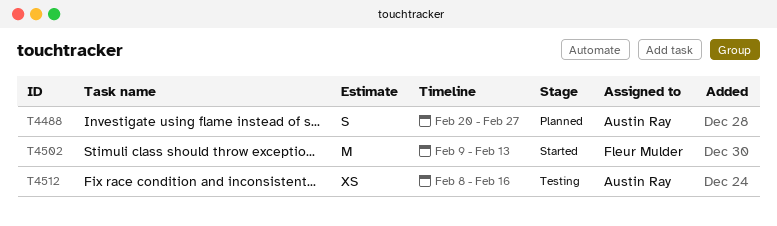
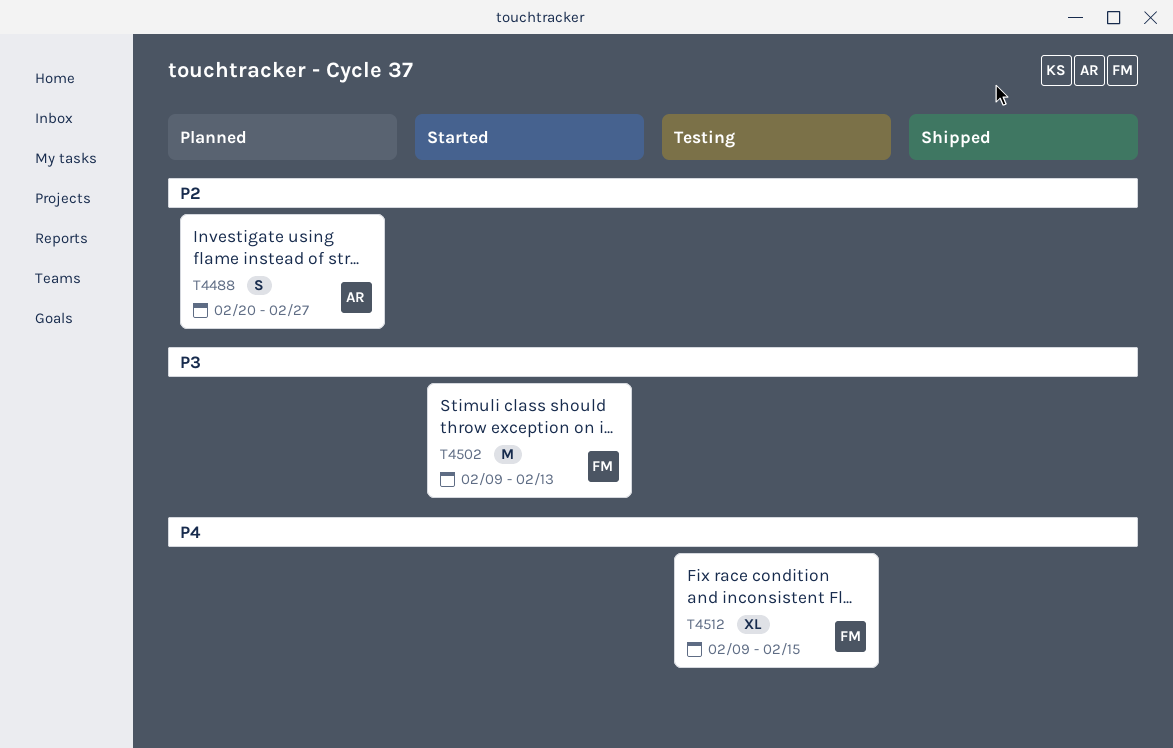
T4512, owner: Austin Ray -> Fleur Mulder
T4512, estimate: XS -> XL
T4512, start: Feb 8 -> Feb 9
T4512, due: Feb 16 -> Feb 15

